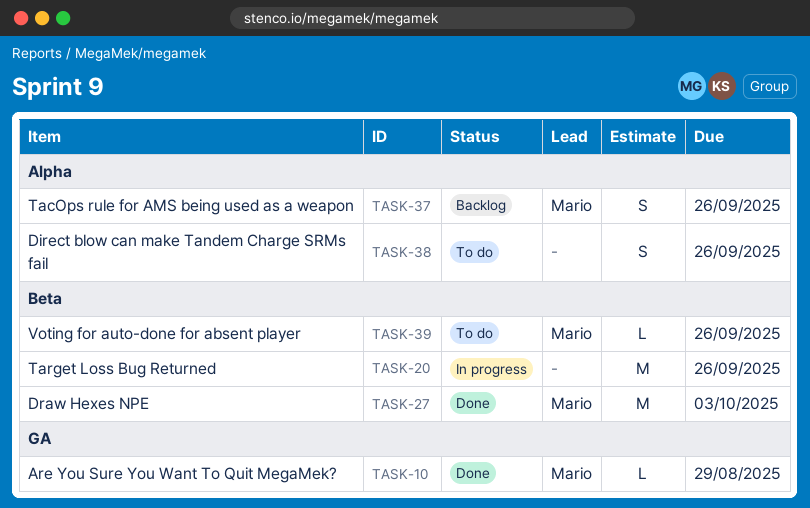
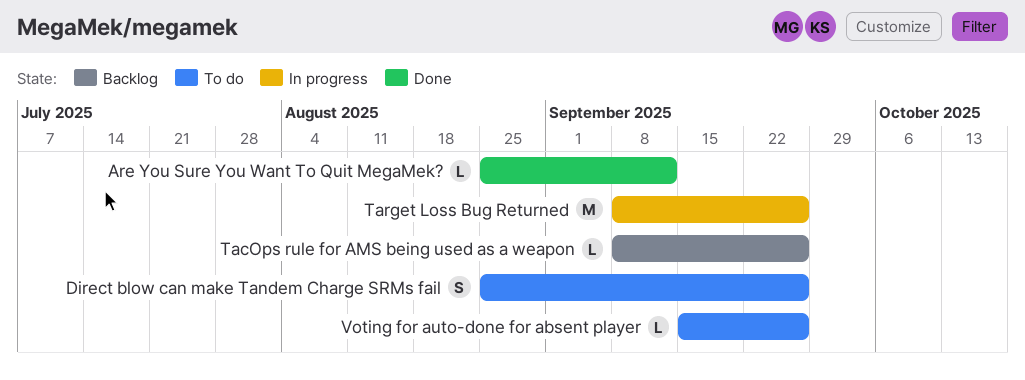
Are You Sure You Want To Quit MegaMek?, due: Aug 29 -> Sep 12
Draw Hexes NPE: present -> none
TacOps rule for AMS being used as a weapon, estimate: S -> L

